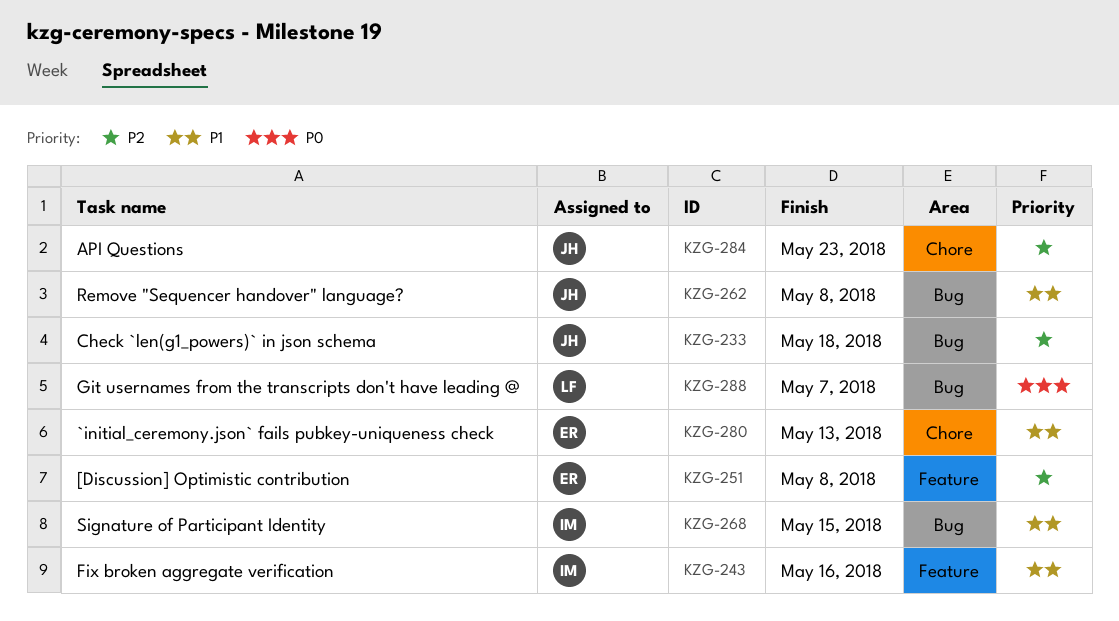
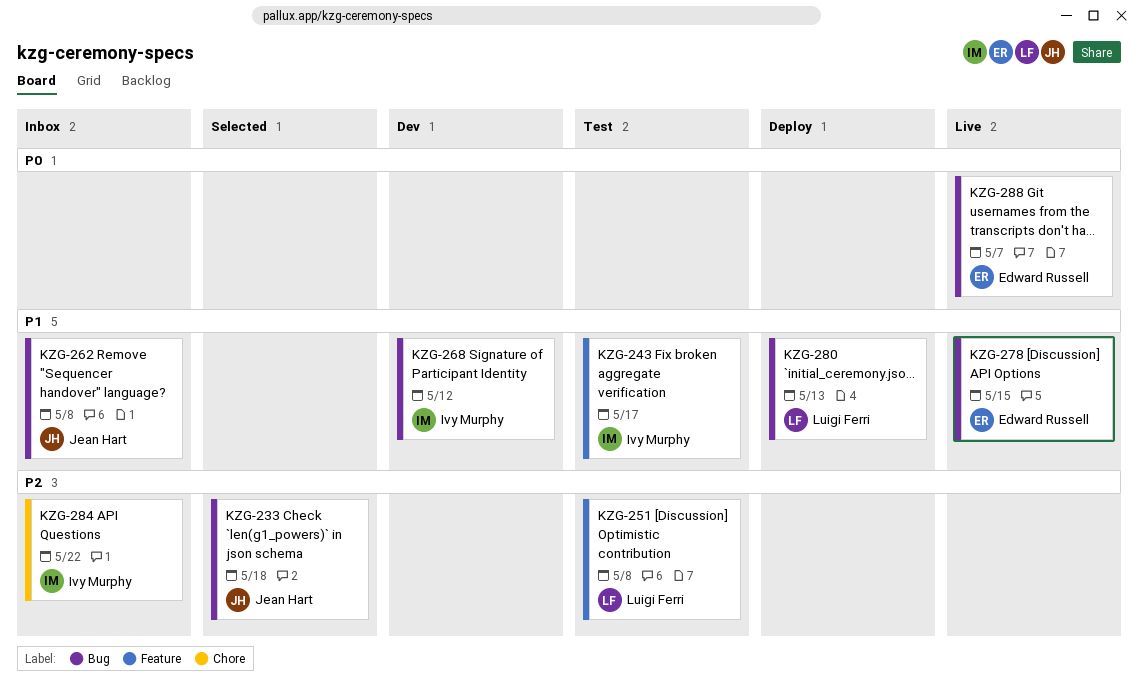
KZG-243, due: May 16 -> May 17
KZG-251, owner: Edward Russell -> Luigi Ferri
KZG-268, due: May 15 -> May 12
KZG-278: none -> present
KZG-280, owner: Edward Russell -> Luigi Ferri
KZG-280, label: Chore -> Bug
KZG-284, owner: Jean Hart -> Ivy Murphy
KZG-284, due: May 23 -> May 22
KZG-288, owner: Luigi Ferri -> Edward Russell

